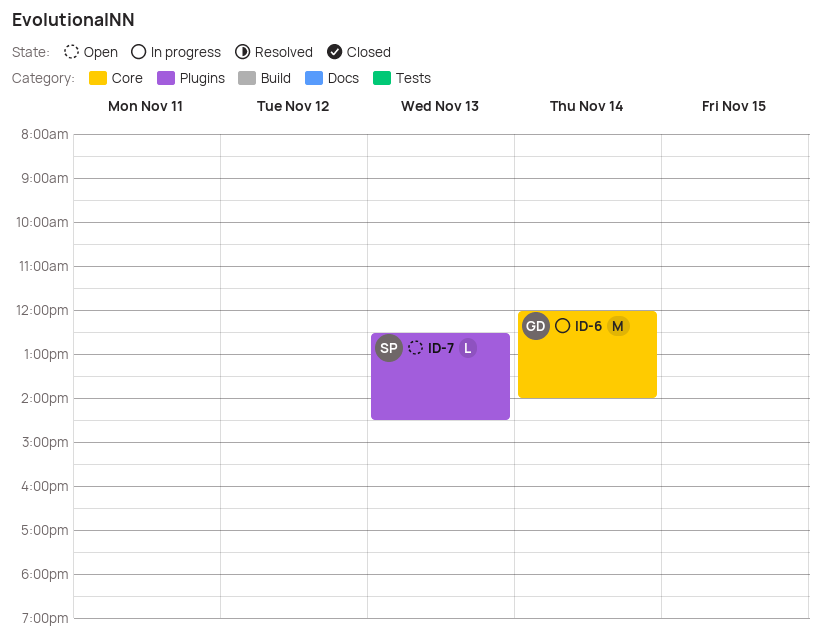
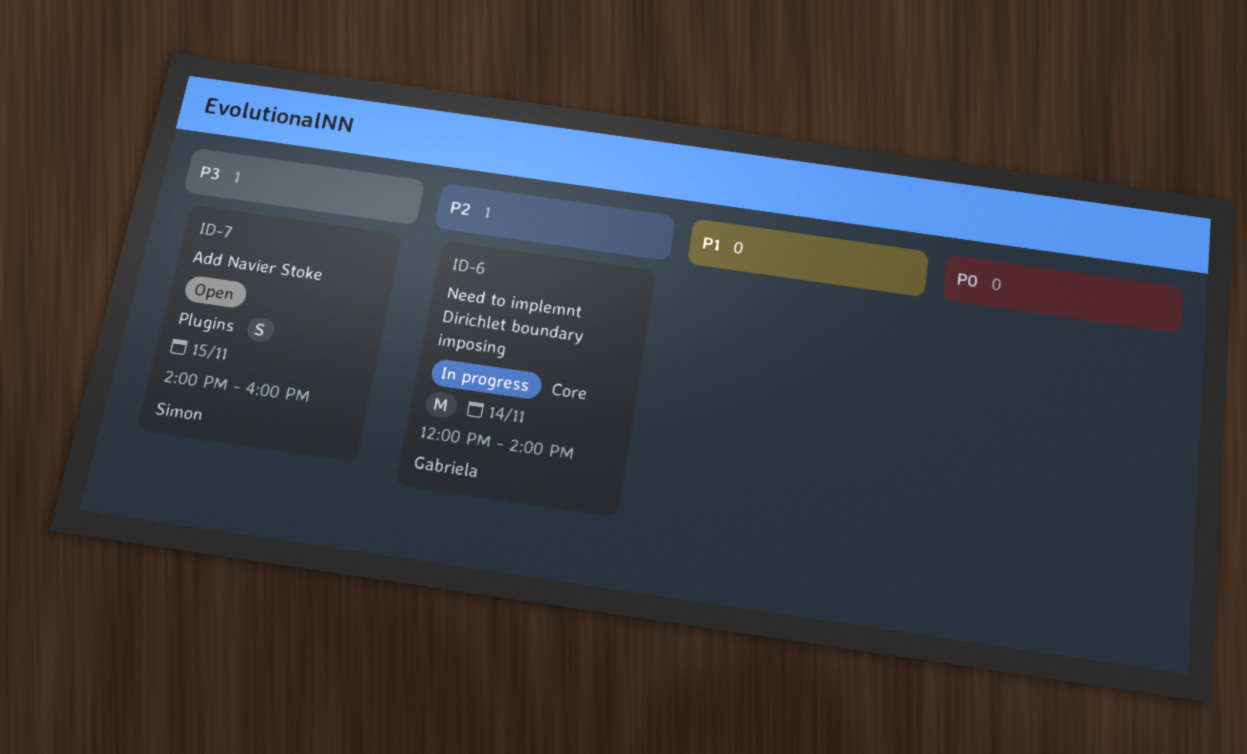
ID-7, estimate: L -> S
ID-7, day: Nov 13 -> Nov 15
ID-7, begins: 12:30 -> 14:00
ID-7, ends: 14:30 -> 16:00

